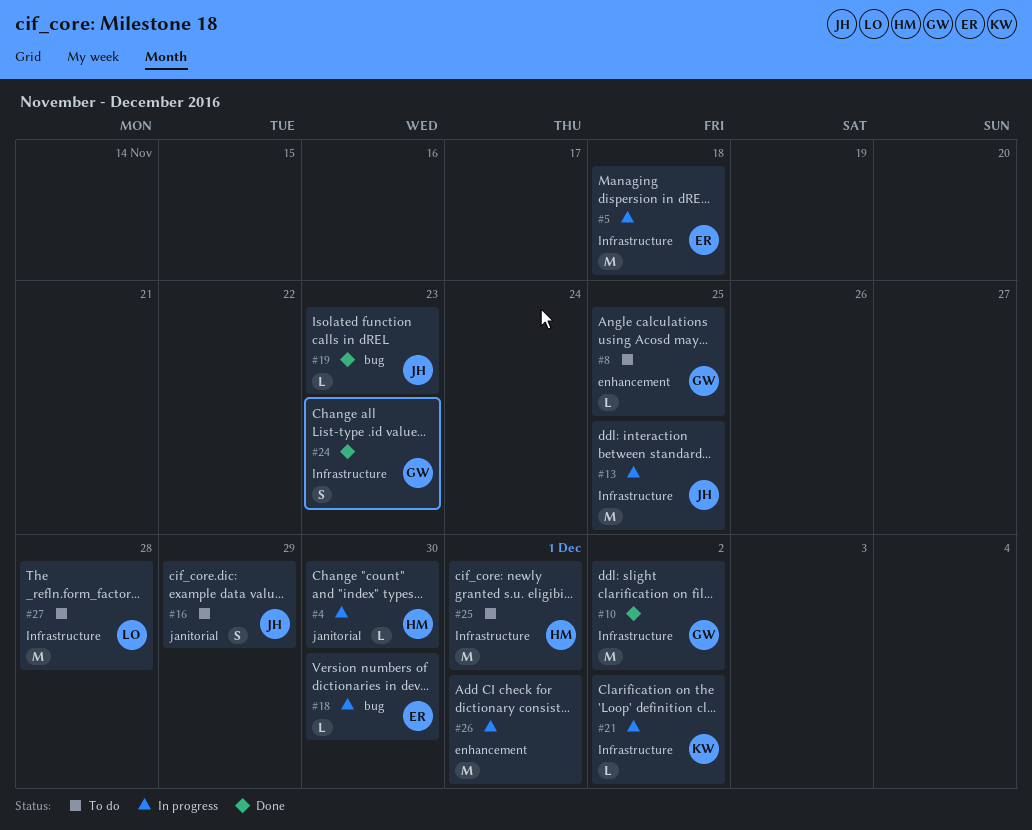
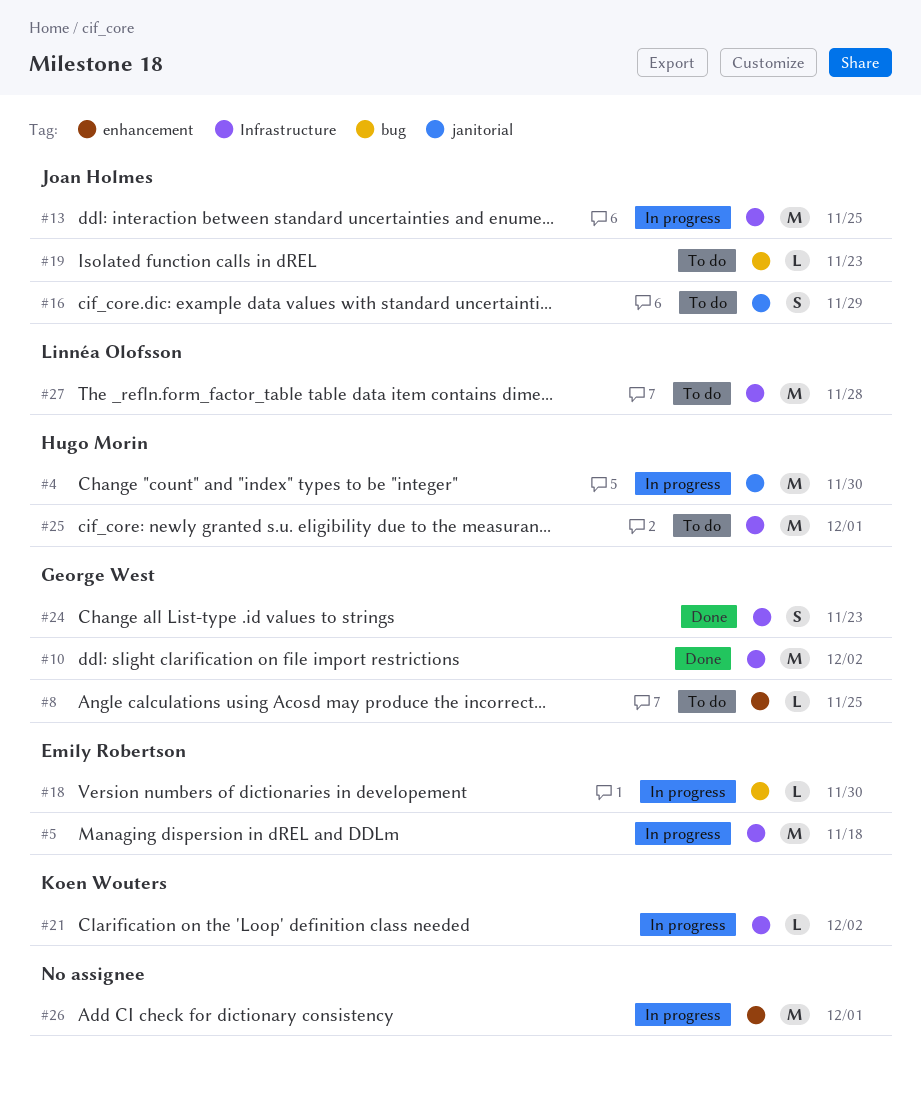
#4, estimate: L -> M
#19, status: Done -> To do

